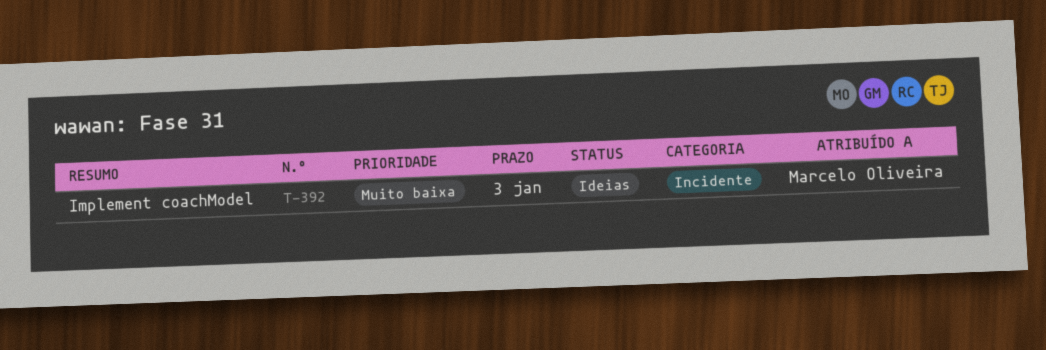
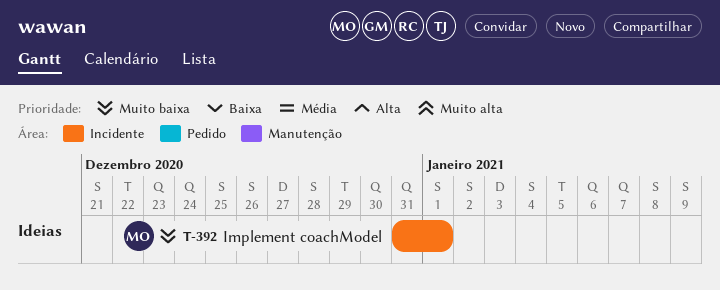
T-392, due: Jan 3 -> Jan 1

